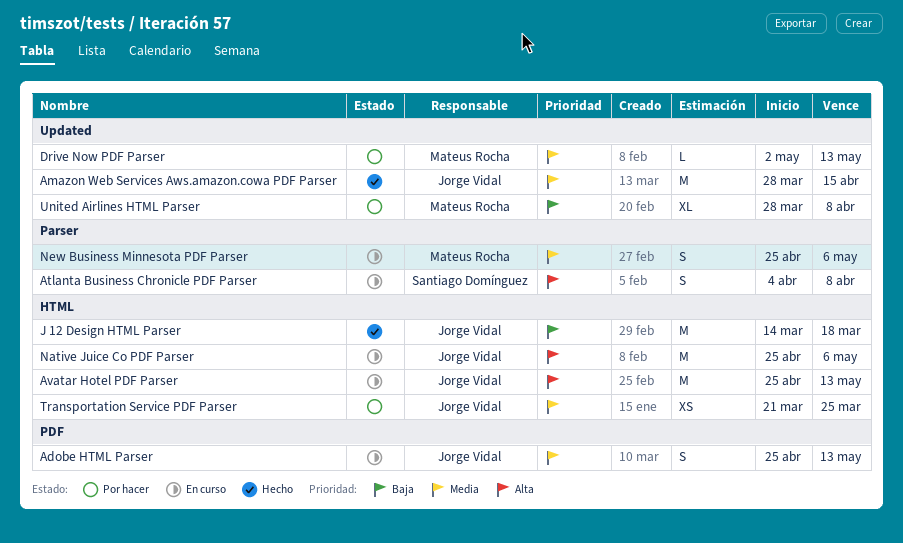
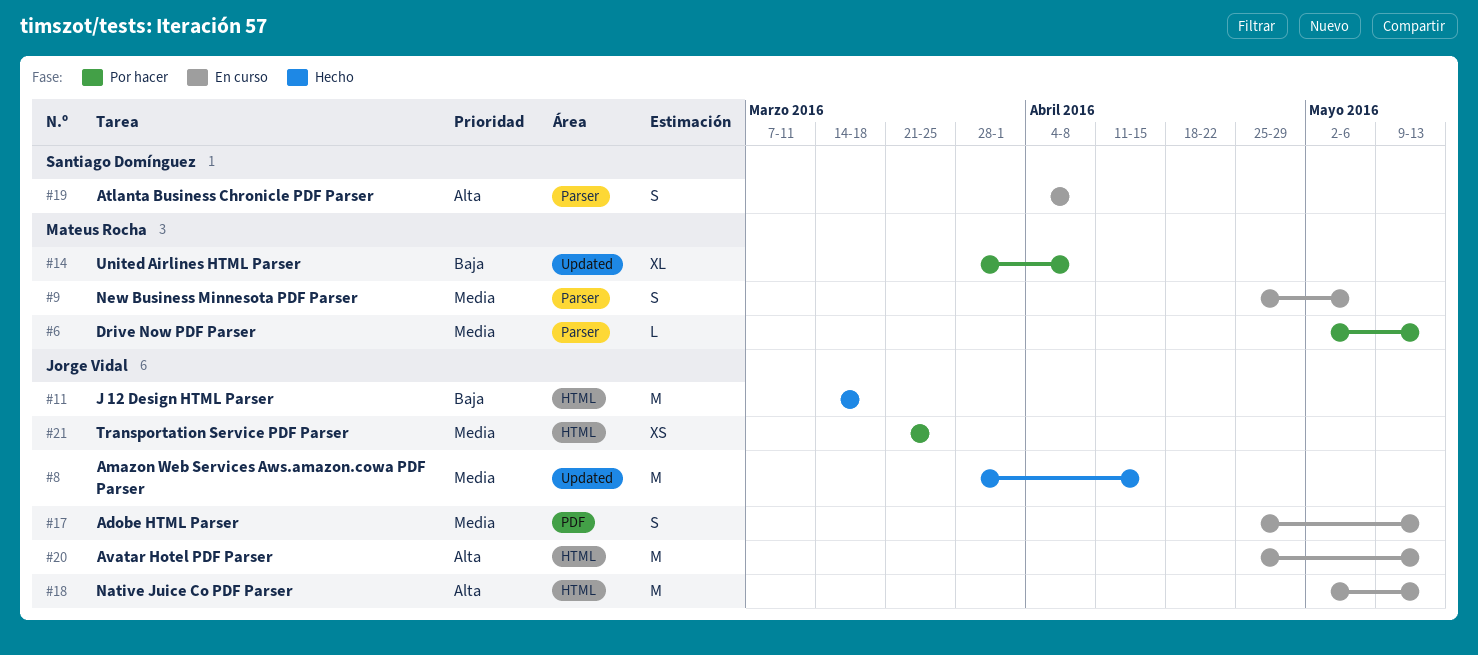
Drive Now PDF Parser, label: Updated -> Parser
Native Juice Co PDF Parser, start: Apr 25 -> May 2
Native Juice Co PDF Parser, due: May 6 -> May 13

